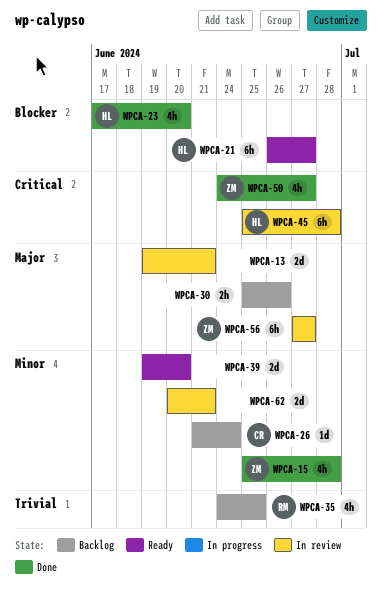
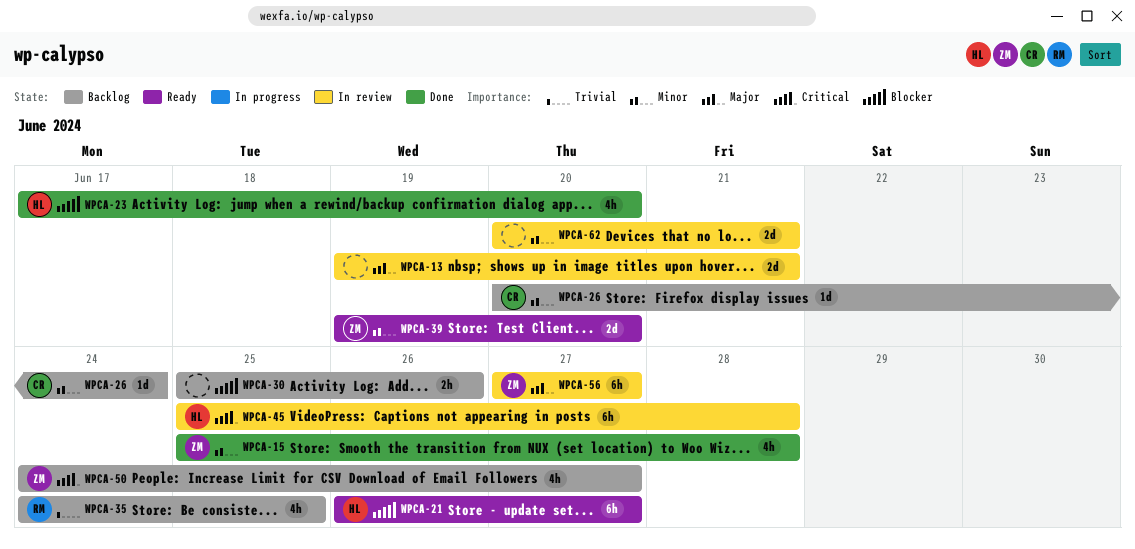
WPCA-26, start: Jun 21 -> Jun 20
WPCA-30, priority: Major -> Blocker
WPCA-39, owner: none -> ZM
WPCA-50, status: Done -> Backlog

